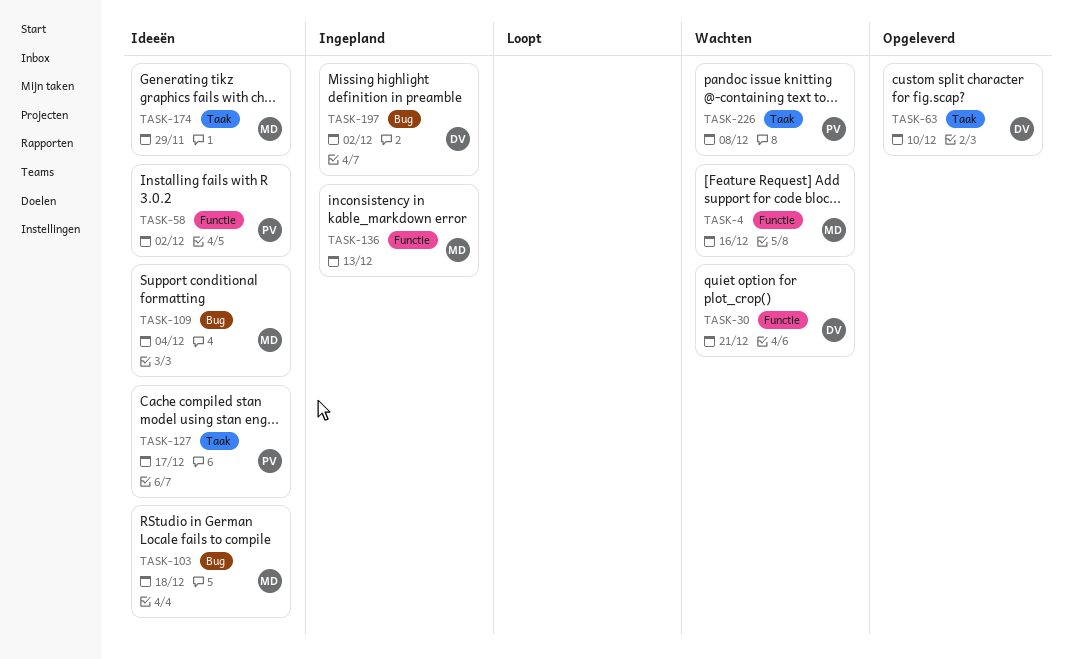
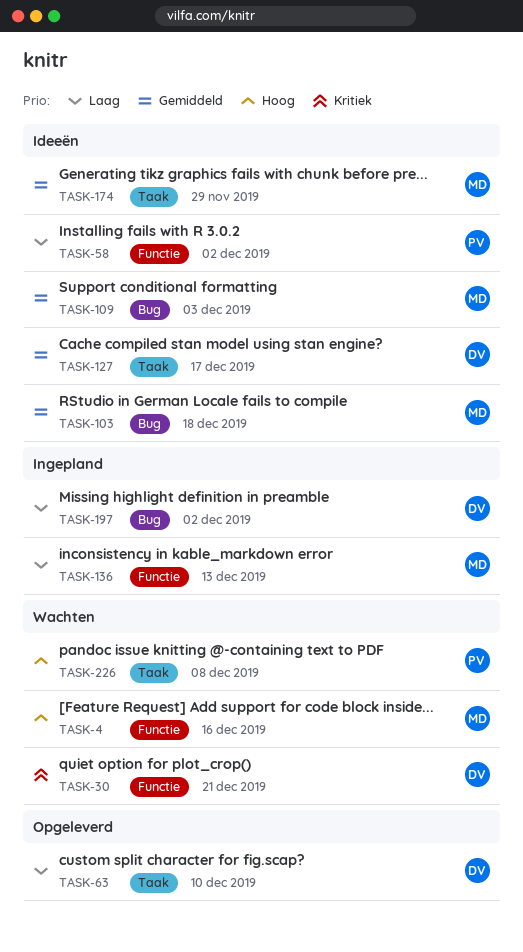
TASK-109, due: Dec 4 -> Dec 3
TASK-127, owner: PV -> DV

